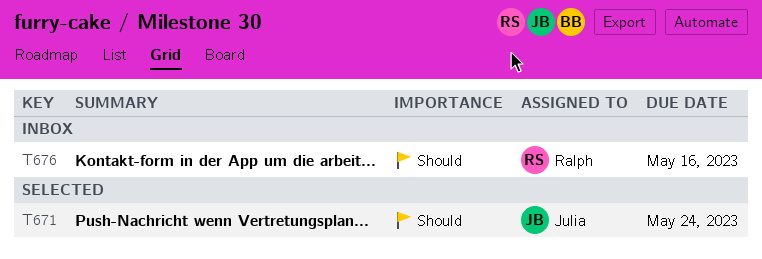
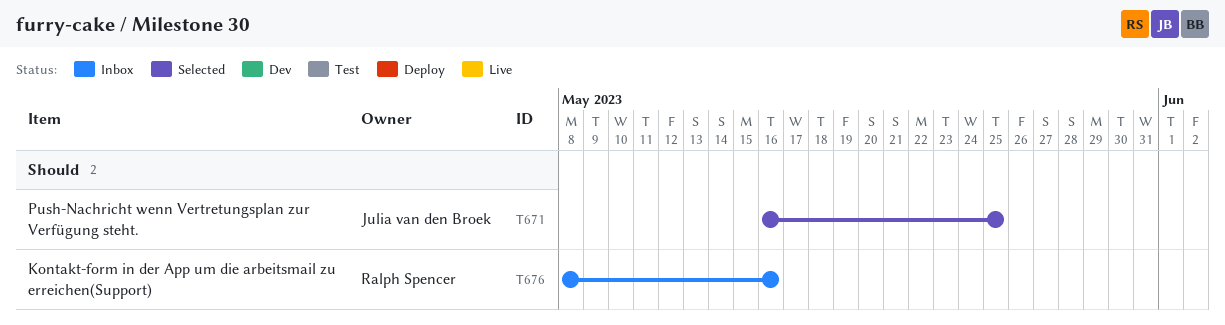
T671, due: May 24 -> May 25

